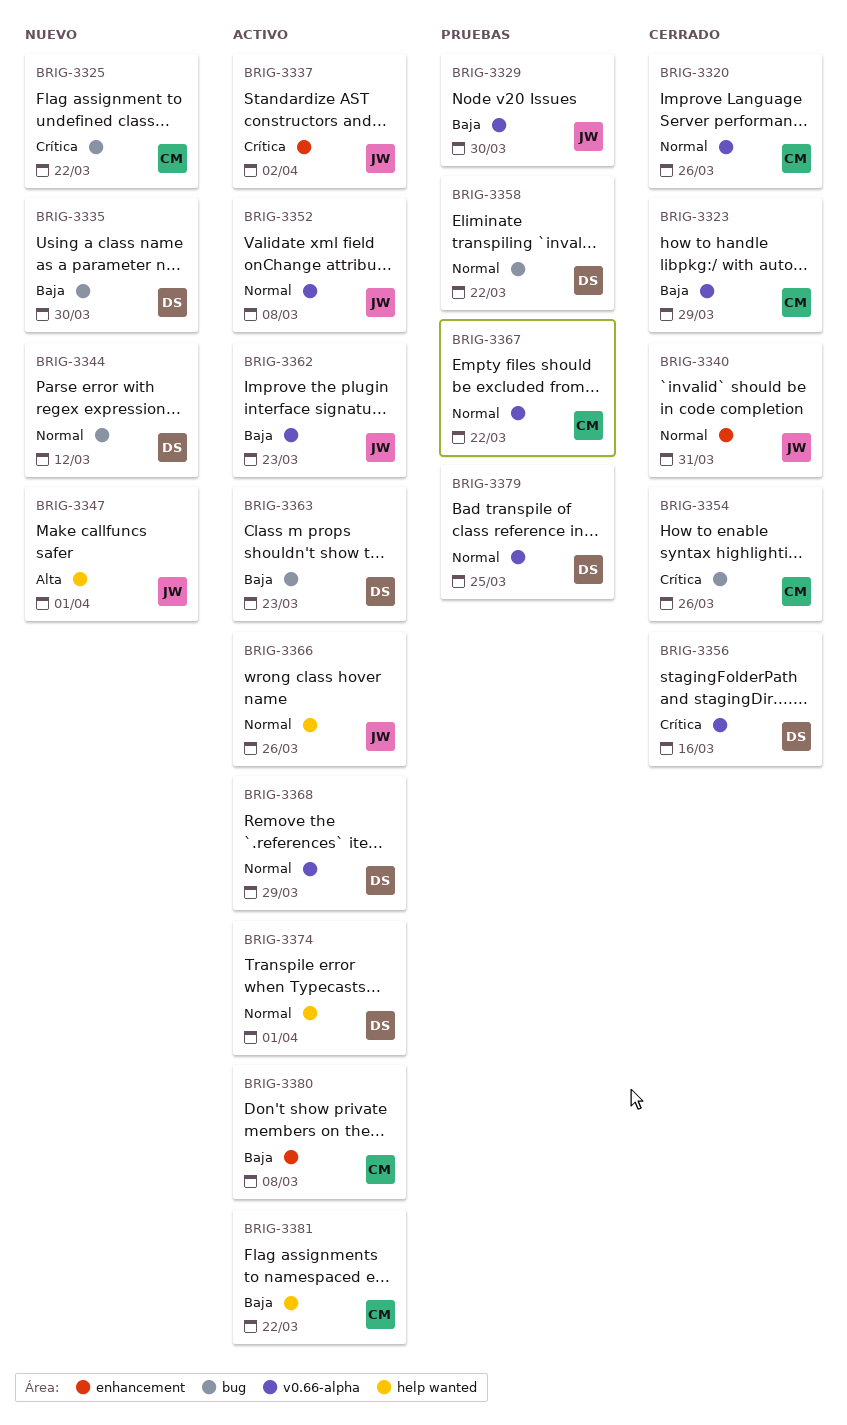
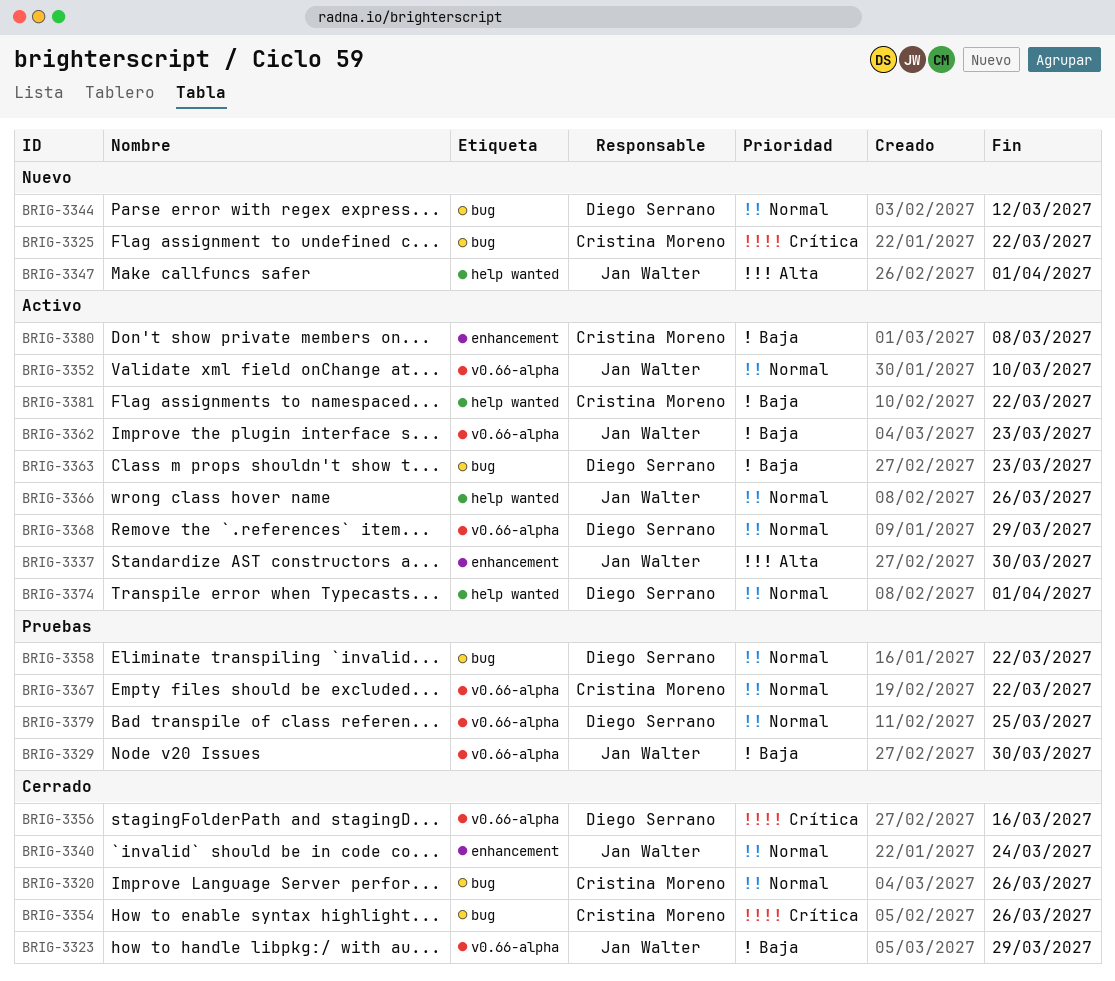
BRIG-3320, label: v0.66-alpha -> bug
BRIG-3323, owner: Cristina Moreno -> Jan Walter
BRIG-3335: present -> none
BRIG-3337, priority: Crítica -> Alta
BRIG-3337, due: Apr 2 -> Mar 30
BRIG-3340, due: Mar 31 -> Mar 24
BRIG-3352, due: Mar 8 -> Mar 10

